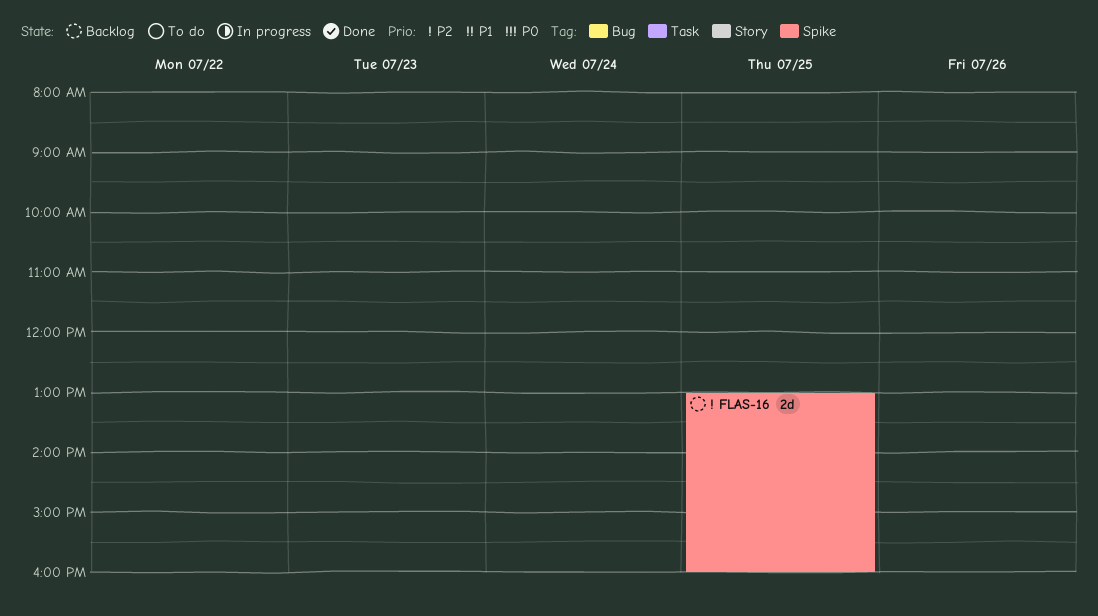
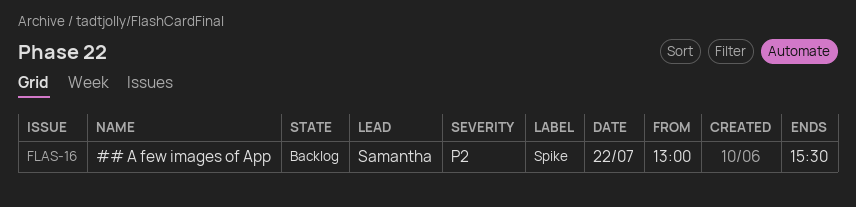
FLAS-16, day: Jul 25 -> Jul 22
FLAS-16, ends: 16:00 -> 15:30

